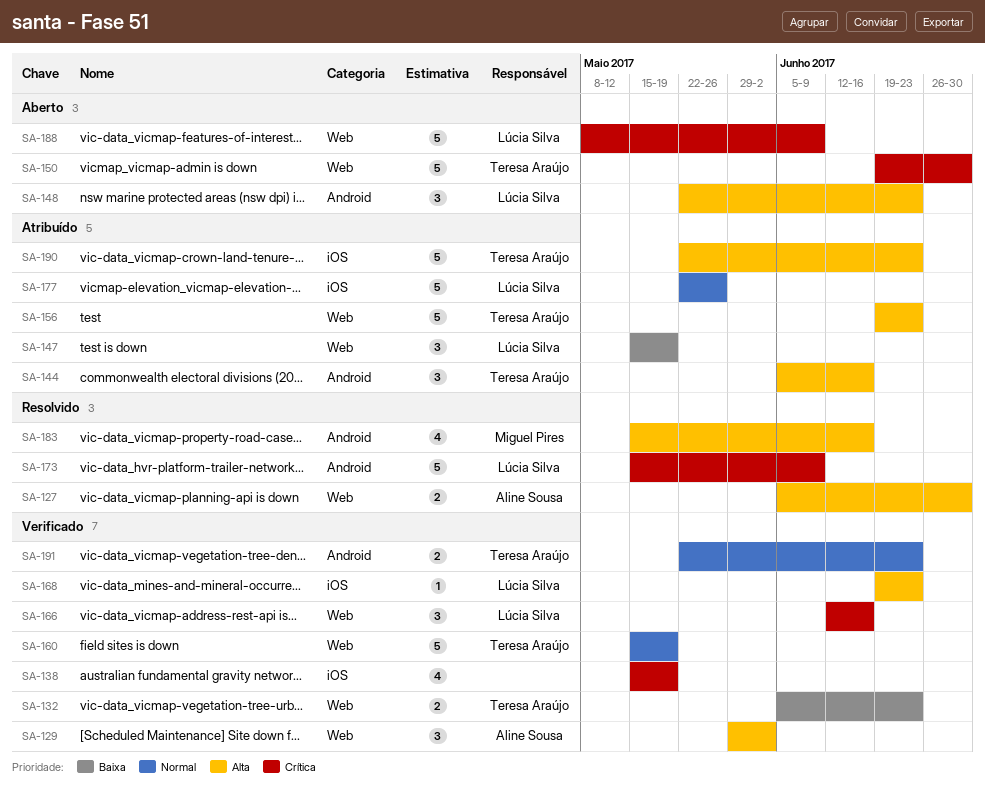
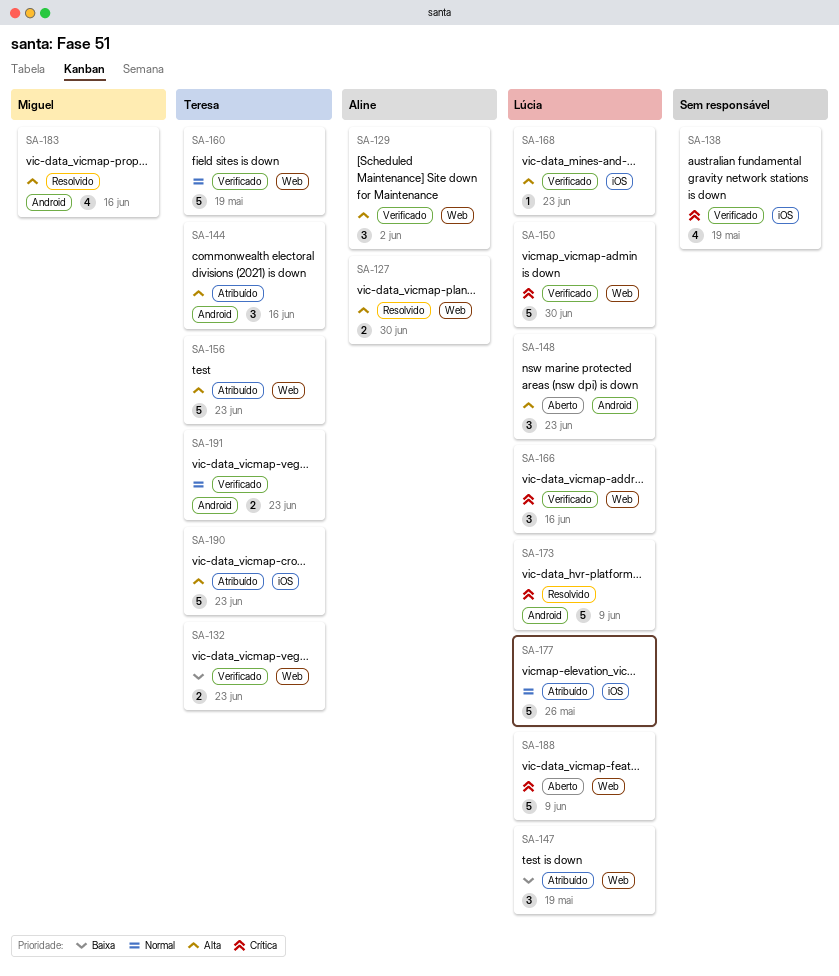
SA-150, status: Aberto -> Verificado
SA-150, owner: Teresa Araújo -> Lúcia Silva

